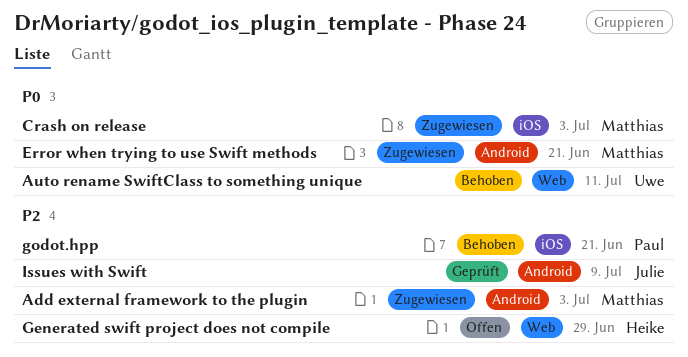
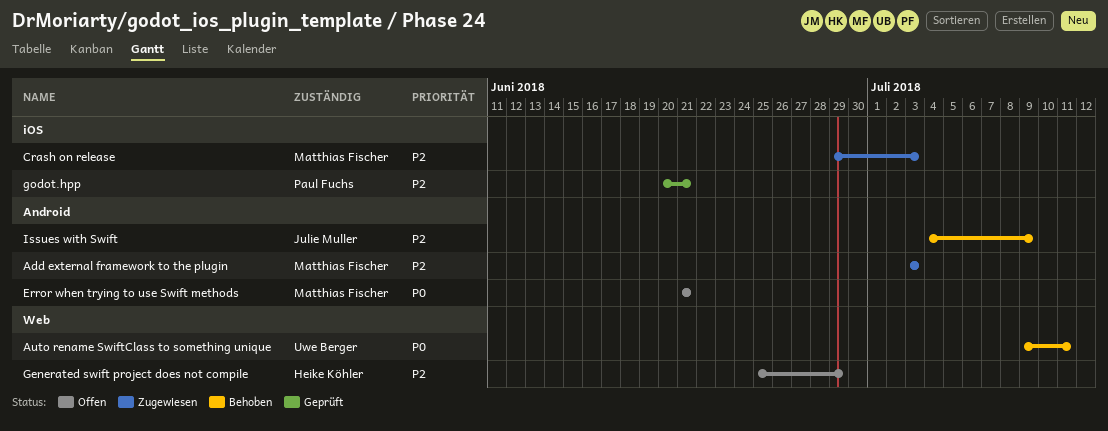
Crash on release, priority: P0 -> P2
Error when trying to use Swift methods, status: Zugewiesen -> Offen
godot.hpp, status: Behoben -> Geprüft
Issues with Swift, status: Geprüft -> Behoben

